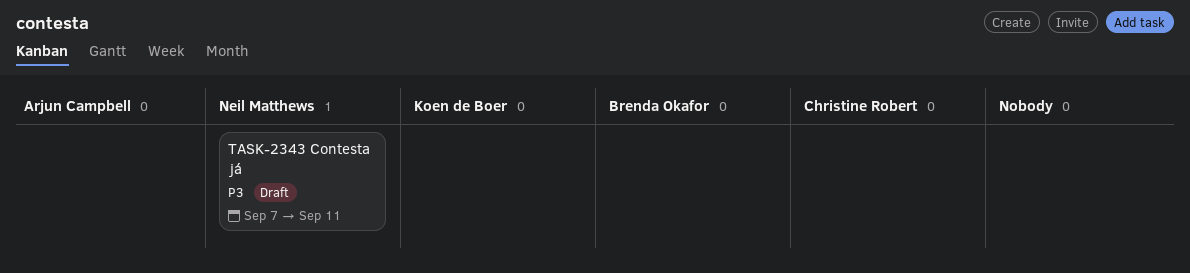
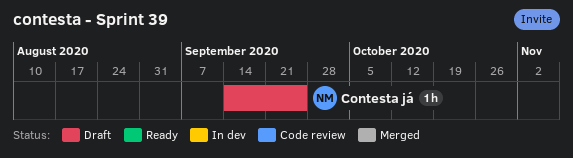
Contesta já, start: Sep 7 -> Sep 14
Contesta já, due: Sep 11 -> Sep 25

